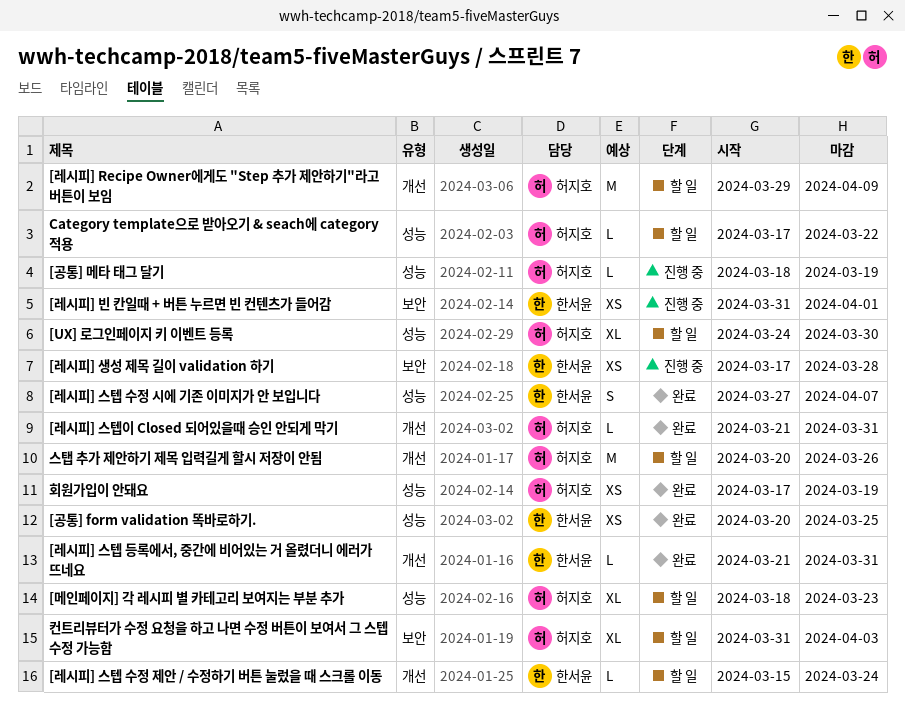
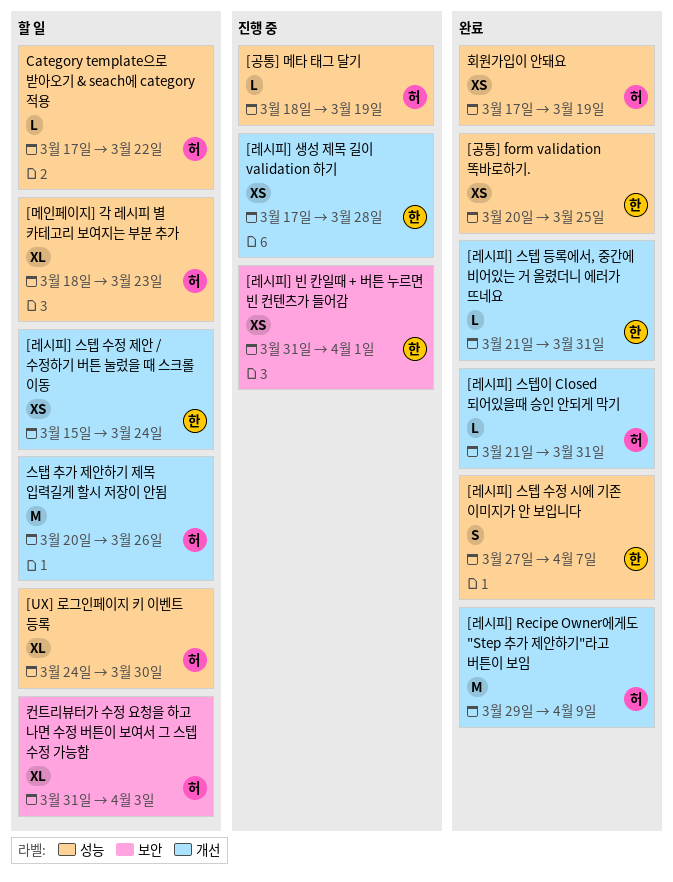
[레시피] Recipe Owner에게도 "Step 추가 제안하기"라고 버튼이 보임, status: 할 일 -> 완료
[레시피] 생성 제목 길이 validation 하기, label: 보안 -> 개선
[레시피] 스텝 수정 제안 / 수정하기 버튼 눌렀을 때 스크롤 이동, estimate: L -> XS

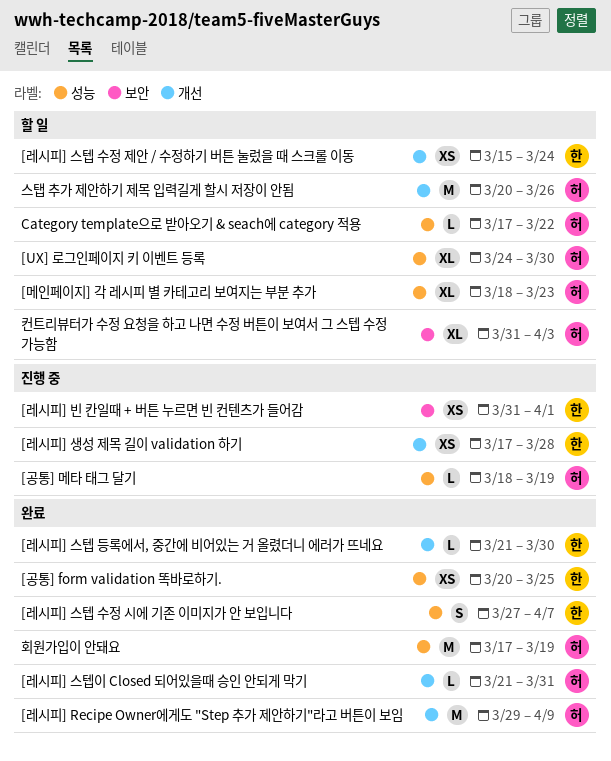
[레시피] 스텝 등록에서, 중간에 비어있는 거 올렸더니 에러가 뜨네요, due: Mar 31 -> Mar 30
회원가입이 안돼요, estimate: XS -> M

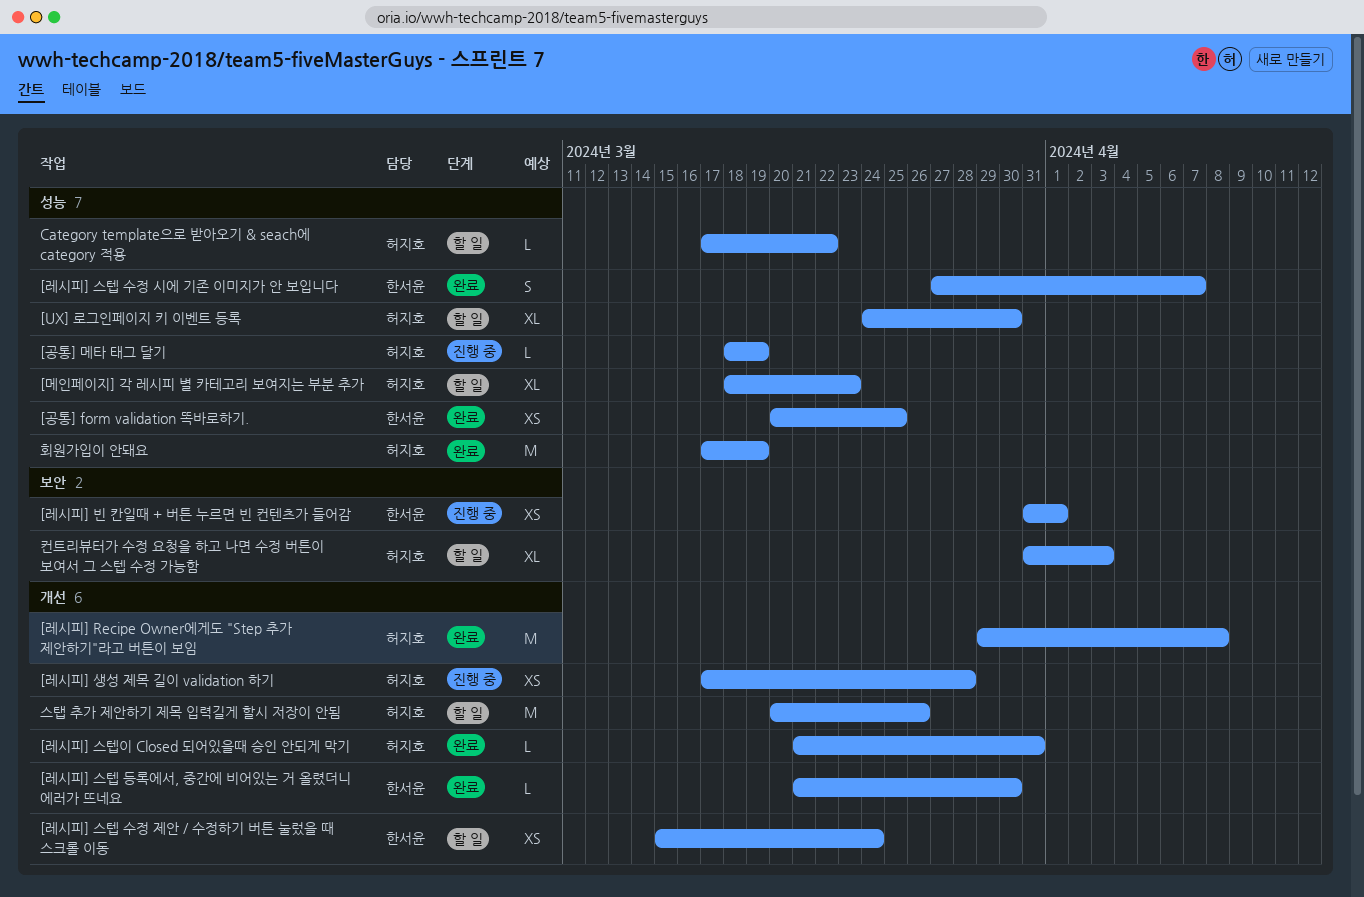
[레시피] Recipe Owner에게도 "Step 추가 제안하기"라고 버튼이 보임, due: Apr 9 -> Apr 8
[레시피] 생성 제목 길이 validation 하기, owner: 한서윤 -> 허지호

